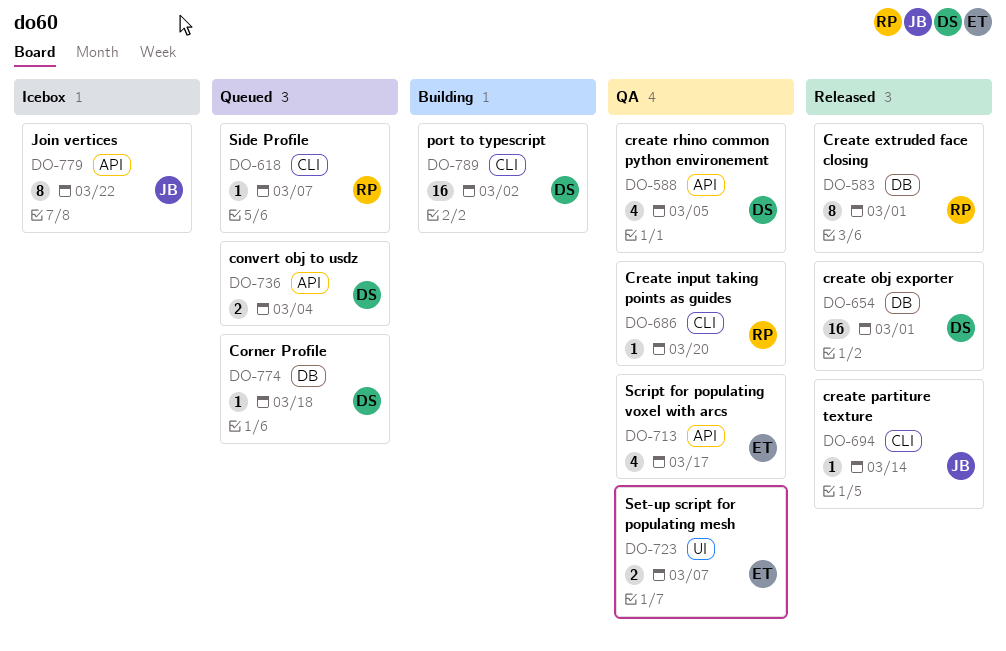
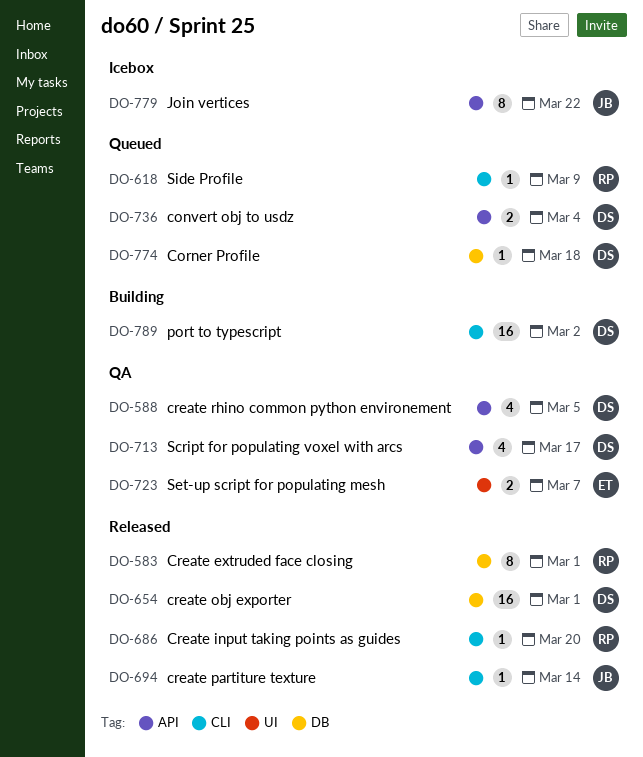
DO-618, due: Mar 7 -> Mar 9
DO-686, status: QA -> Released
DO-713, owner: ET -> DS

